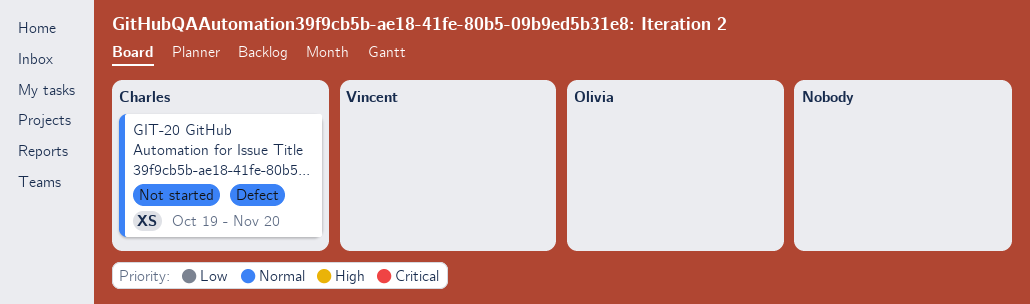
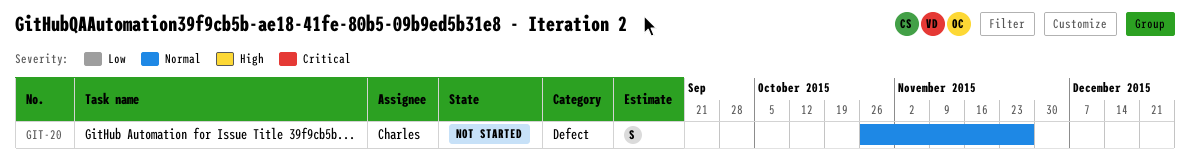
GIT-20, estimate: XS -> S
GIT-20, start: Oct 19 -> Oct 26
GIT-20, due: Nov 20 -> Nov 27

